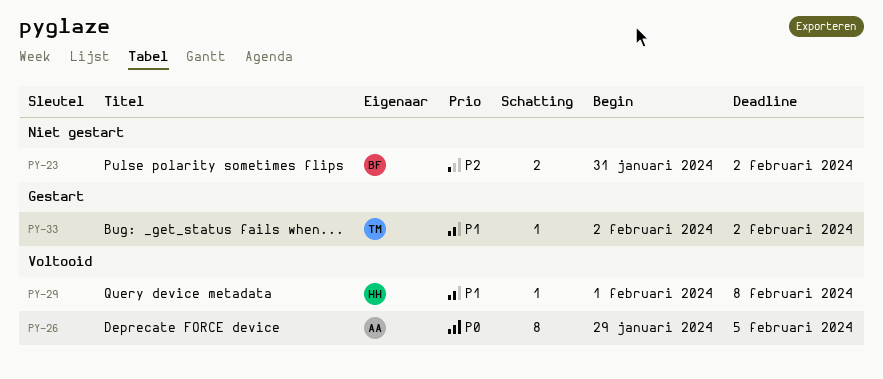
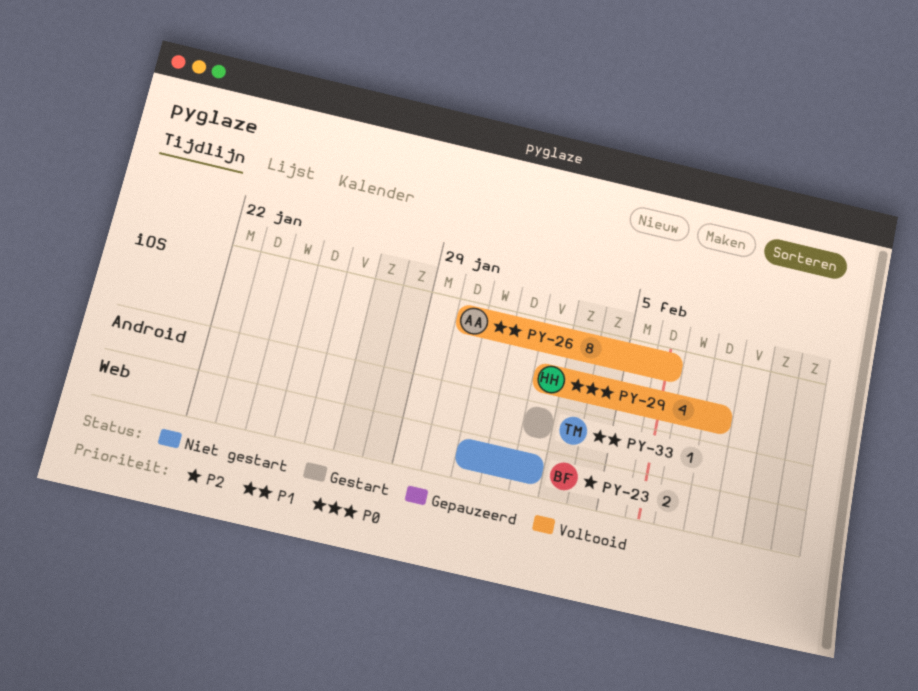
PY-26, priority: P0 -> P1
PY-26, start: Jan 29 -> Jan 30
PY-26, due: Feb 5 -> Feb 6
PY-29, priority: P1 -> P0
PY-29, estimate: 1 -> 4
PY-29, start: Feb 1 -> Feb 2

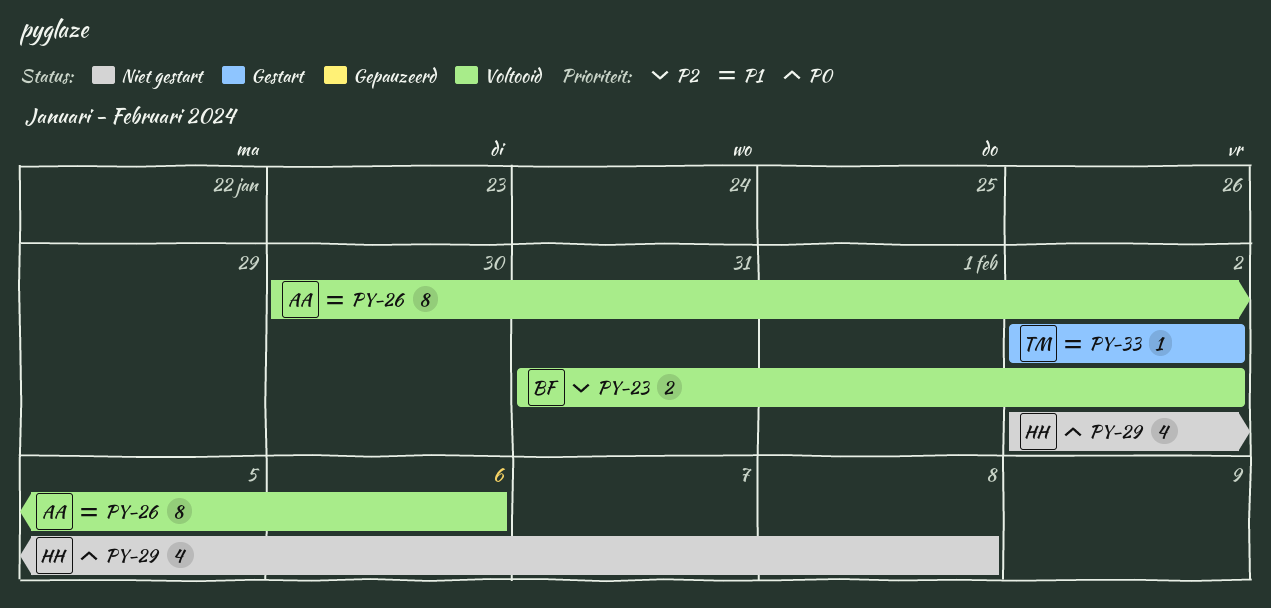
PY-23, status: Niet gestart -> Voltooid
PY-29, status: Voltooid -> Niet gestart

